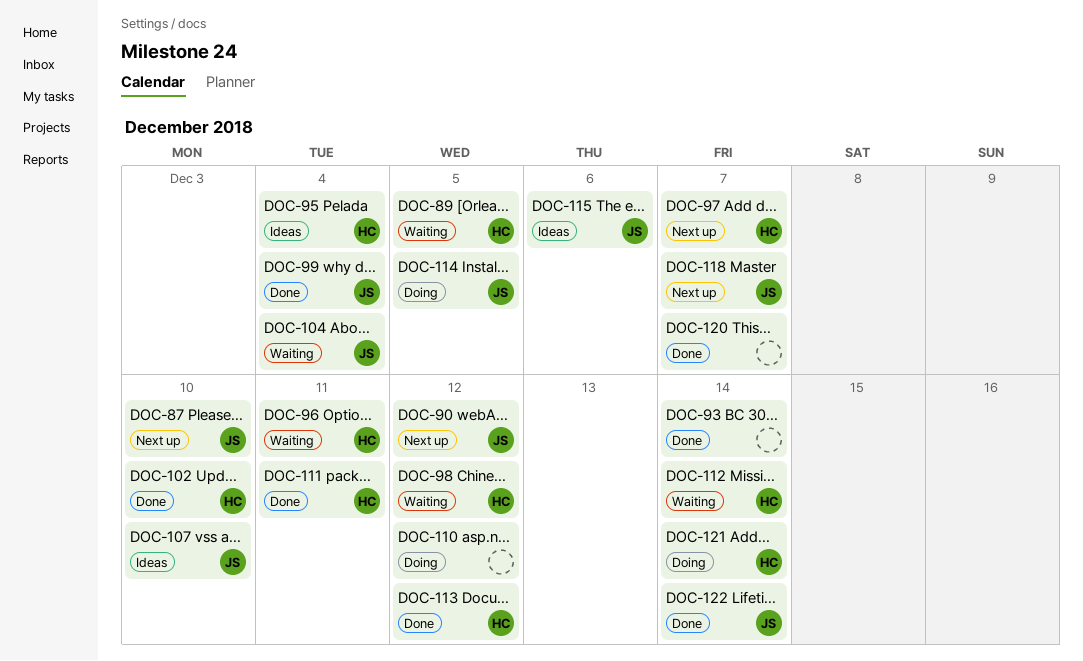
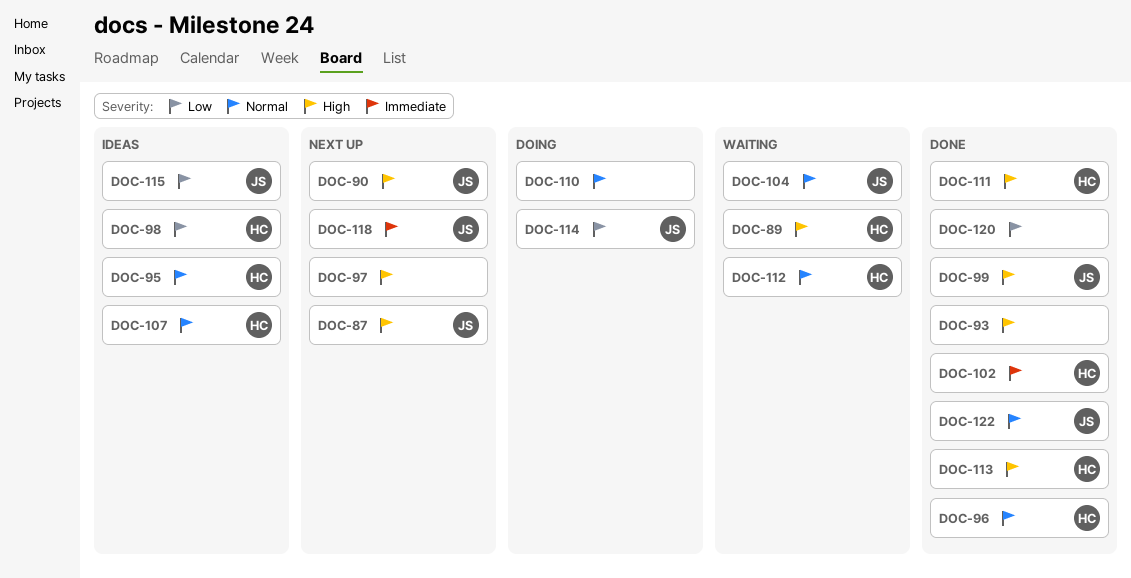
DOC-96, status: Waiting -> Done
DOC-97, owner: HC -> none
DOC-98, status: Waiting -> Ideas
DOC-107, owner: JS -> HC
DOC-121: present -> none

